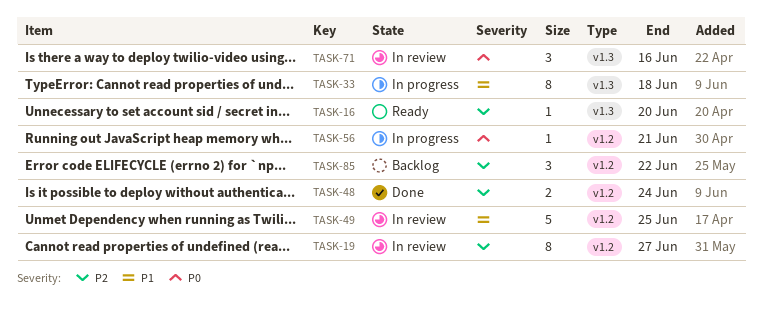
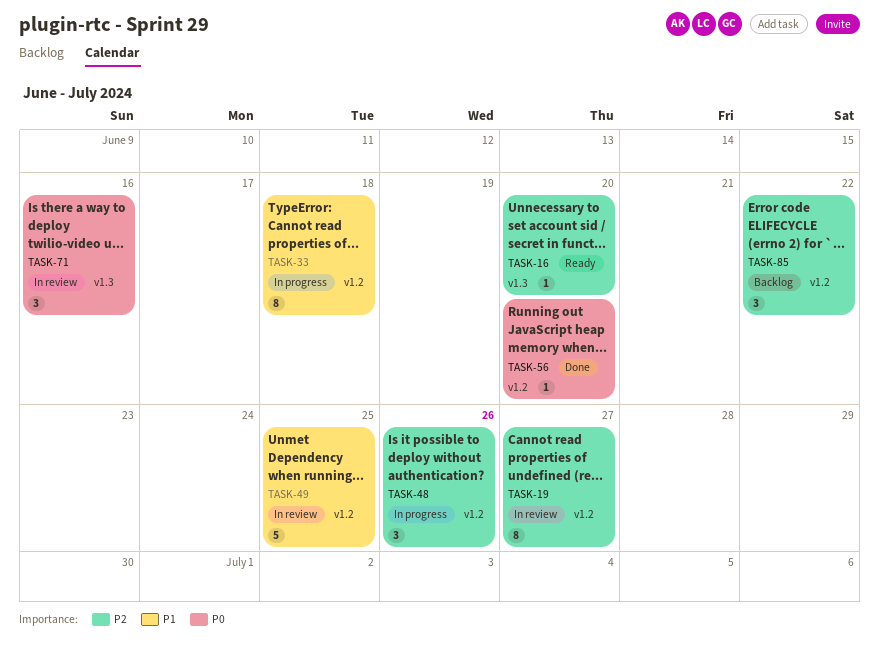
TASK-33, label: v1.3 -> v1.2
TASK-48, status: Done -> In progress
TASK-48, estimate: 2 -> 3
TASK-48, due: Jun 24 -> Jun 26
TASK-56, status: In progress -> Done
TASK-56, due: Jun 21 -> Jun 20

